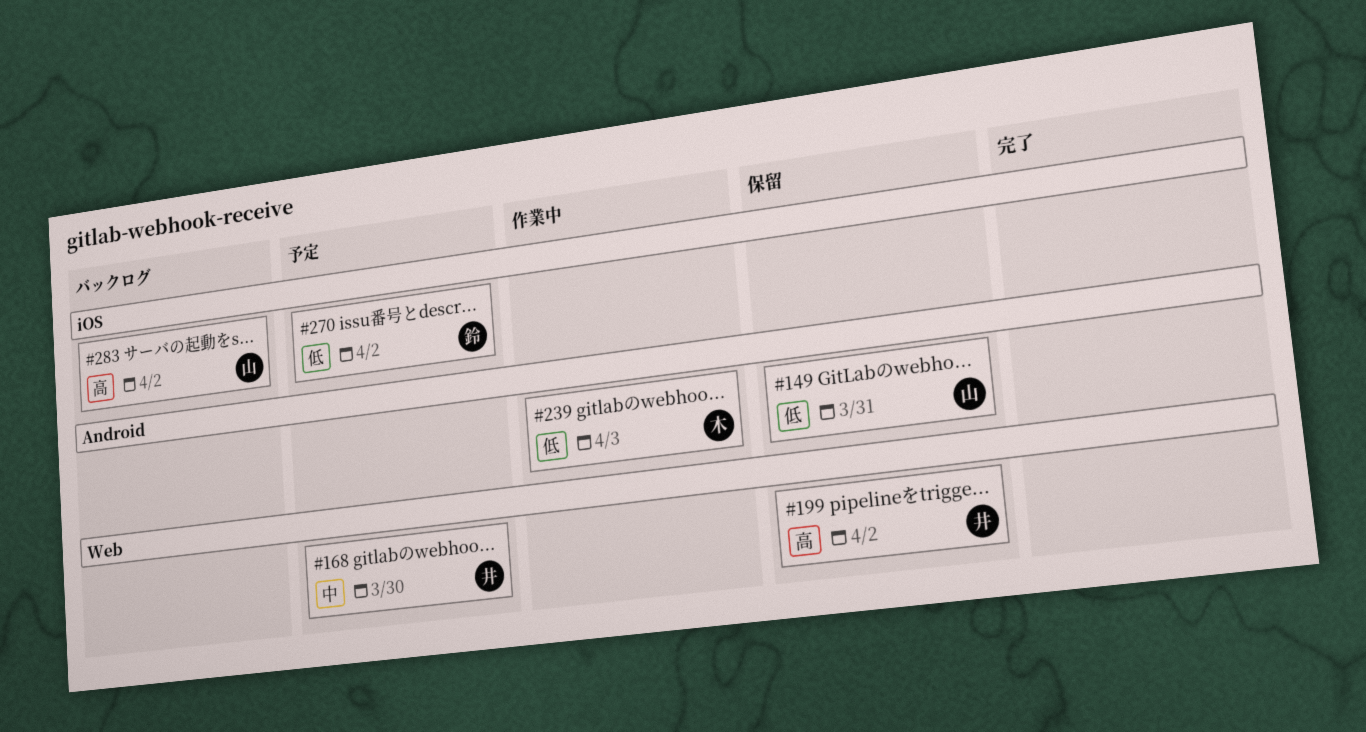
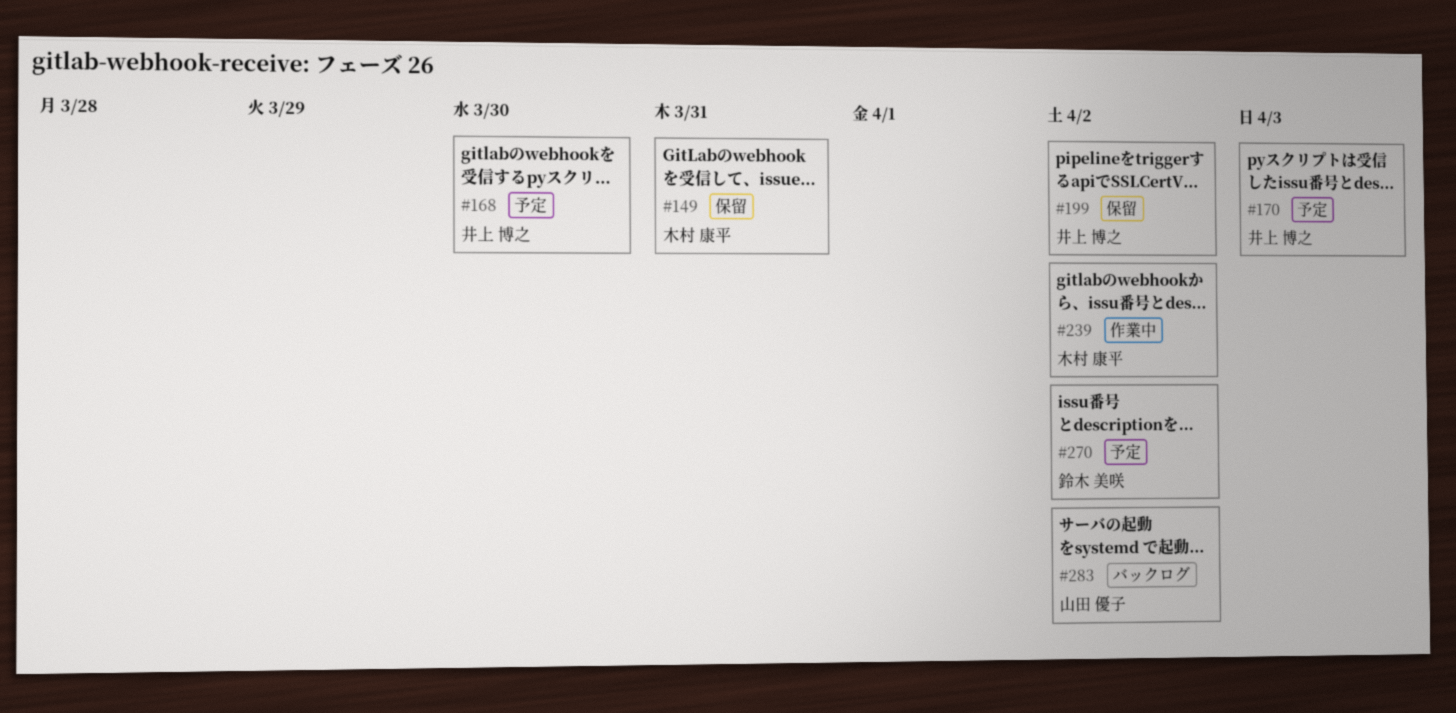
#149, owner: 山田 優子 -> 木村 康平
#170: none -> present
#239, due: Apr 3 -> Apr 2

